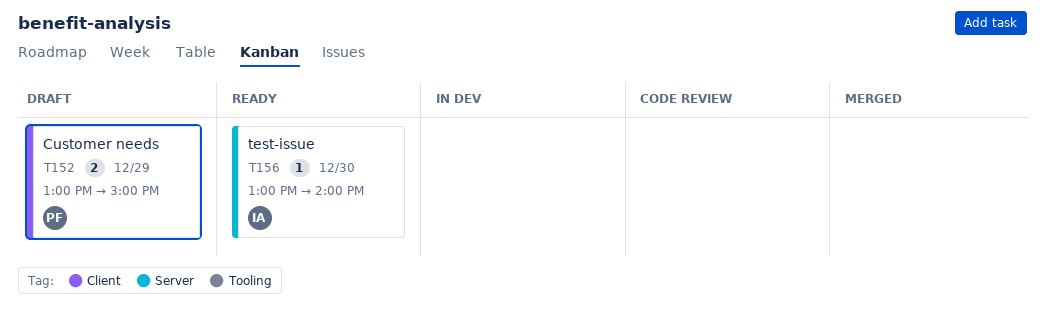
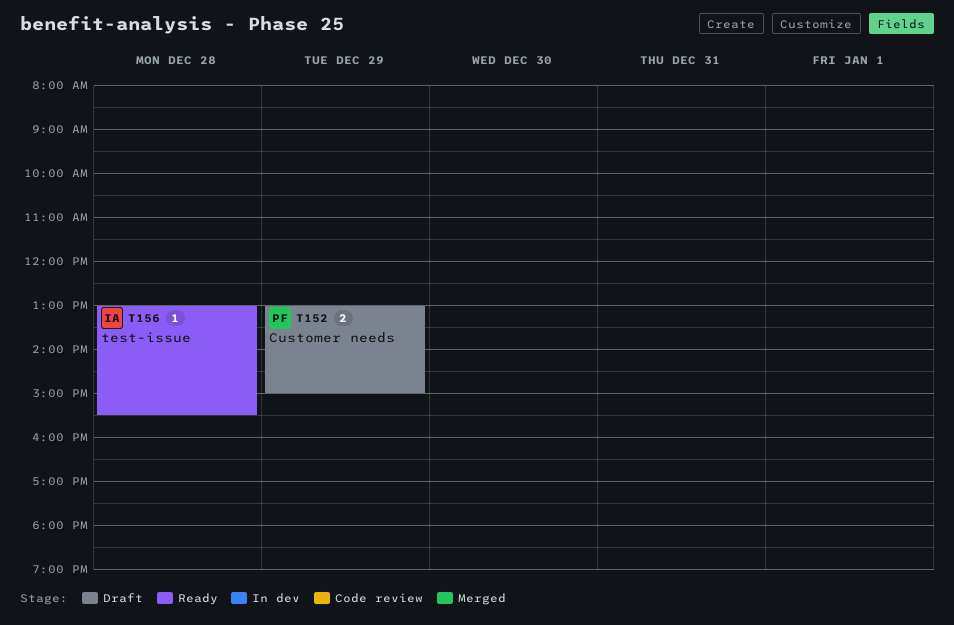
T156, day: Dec 30 -> Dec 28
T156, ends: 14:00 -> 15:30

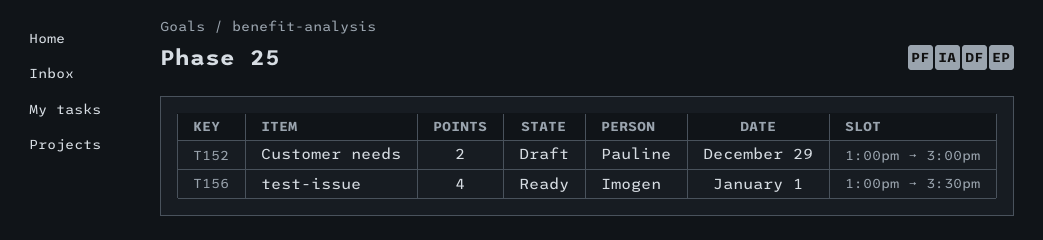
T156, estimate: 1 -> 4
T156, day: Dec 28 -> Jan 1

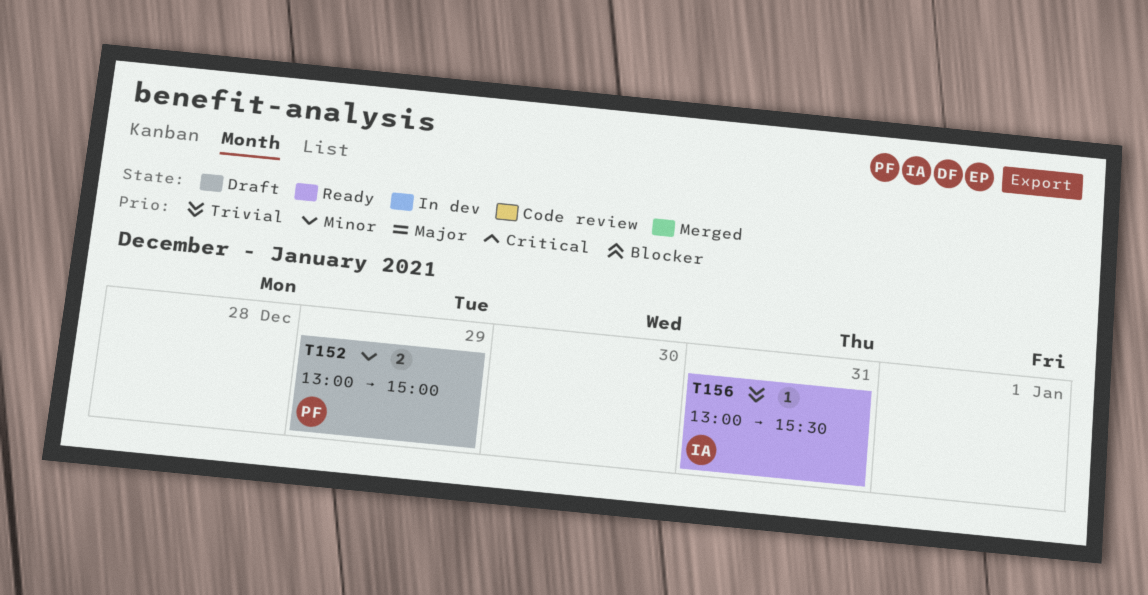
T156, estimate: 4 -> 1
T156, day: Jan 1 -> Dec 31

